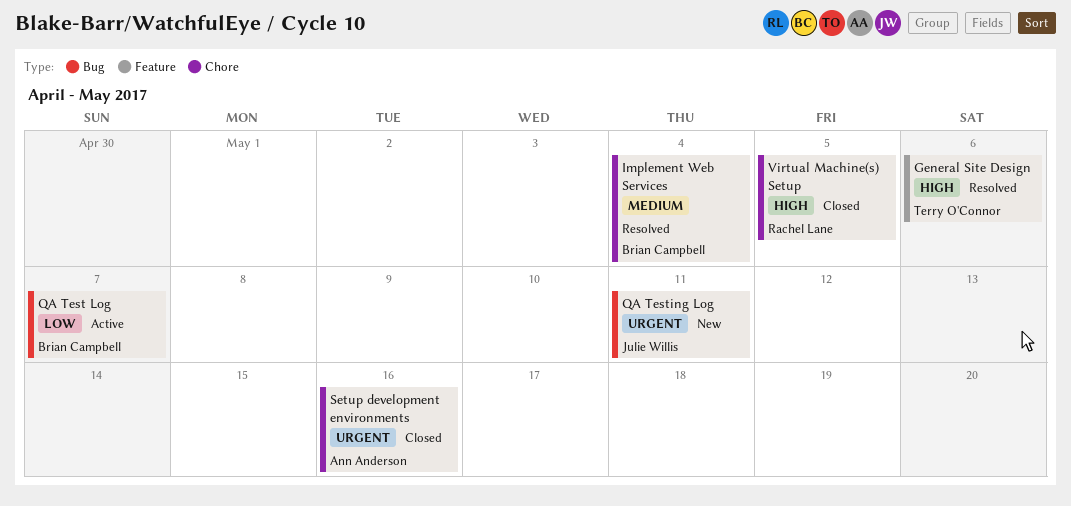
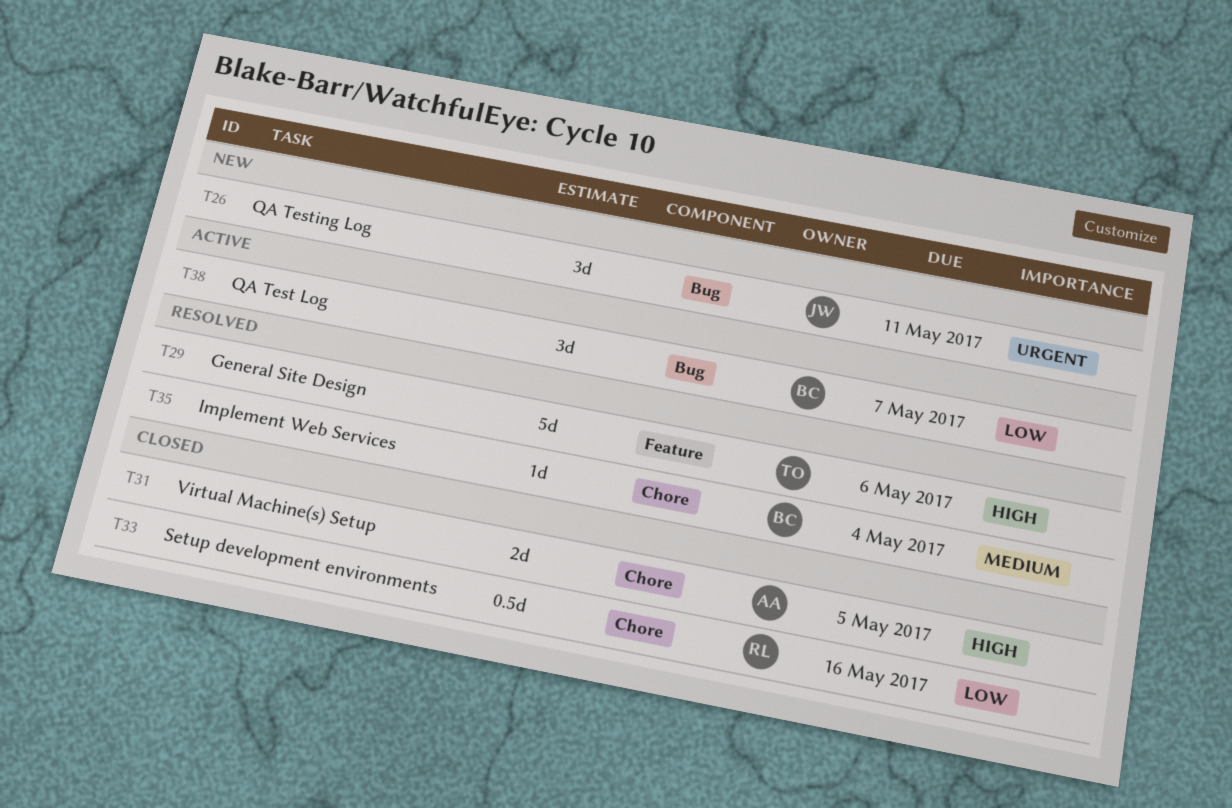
Setup development environments, owner: Ann Anderson -> Rachel Lane
Setup development environments, priority: Urgent -> Low
Virtual Machine(s) Setup, owner: Rachel Lane -> Ann Anderson

